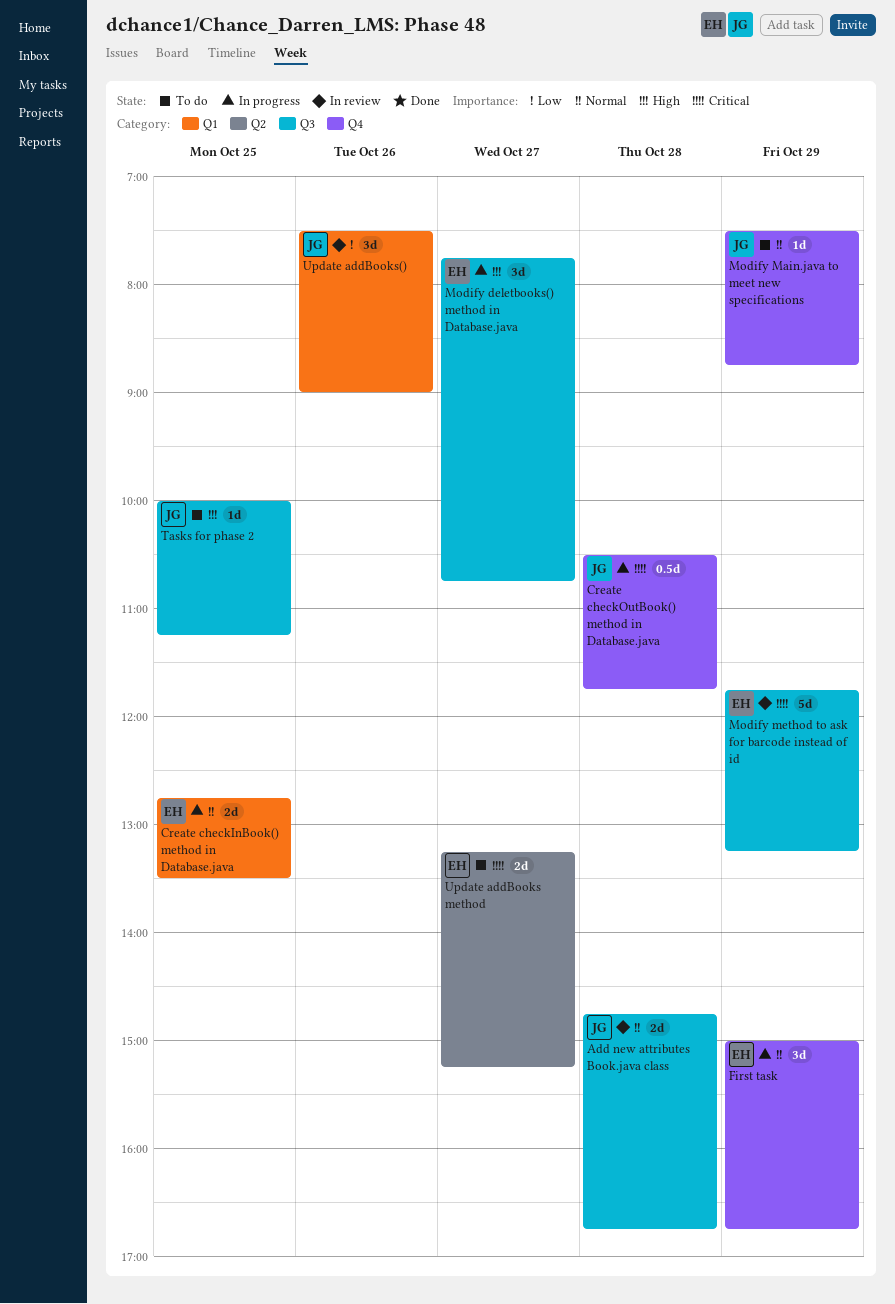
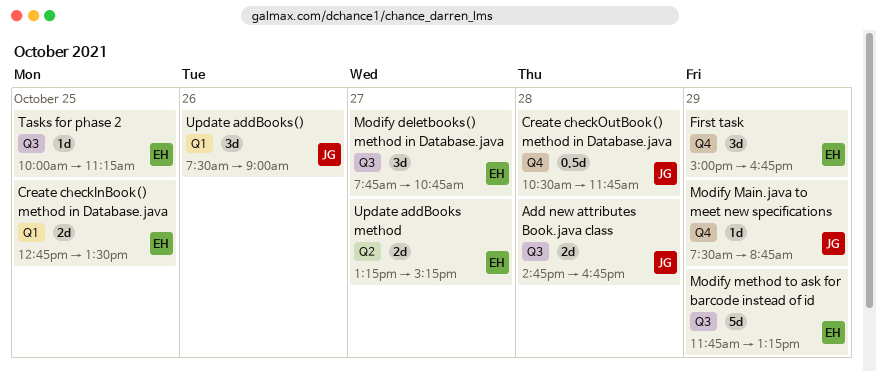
Tasks for phase 2, owner: JG -> EH

